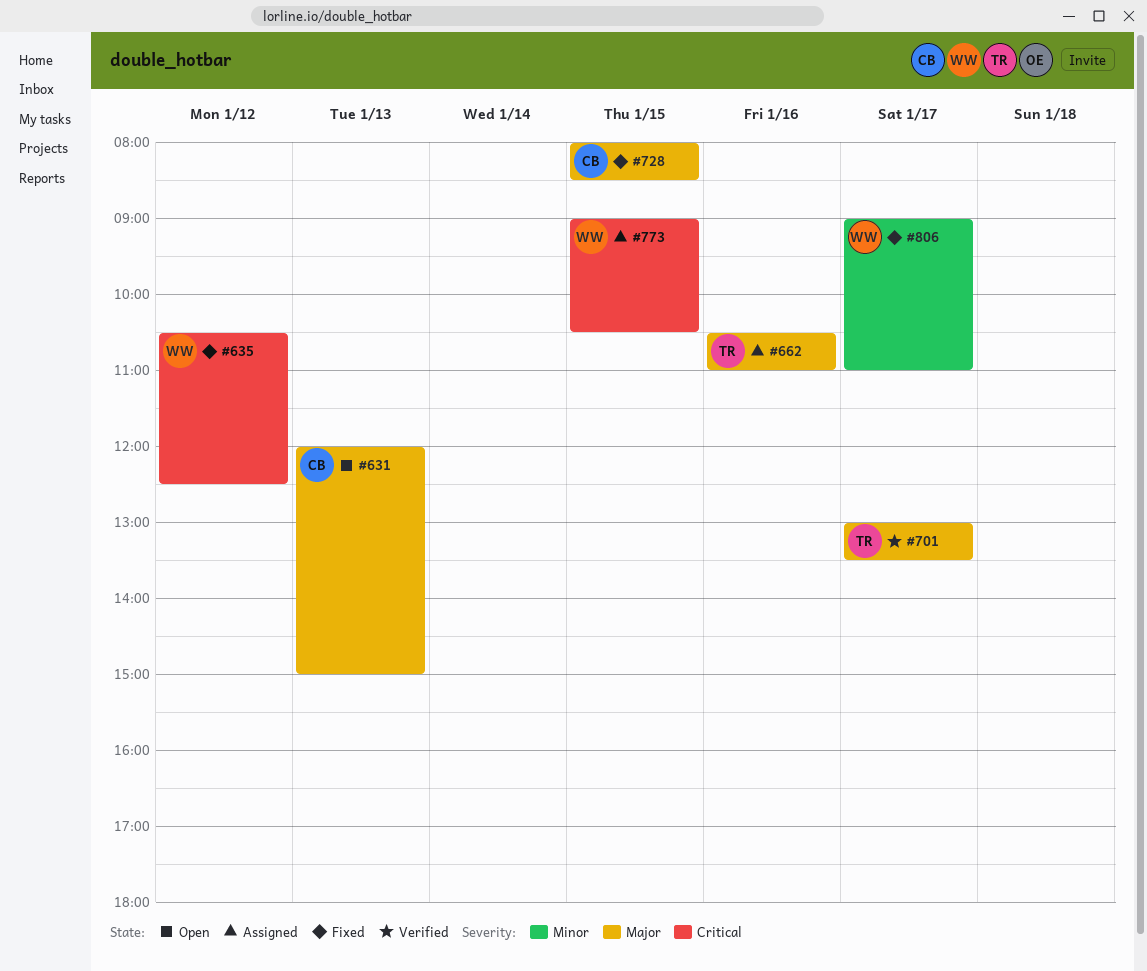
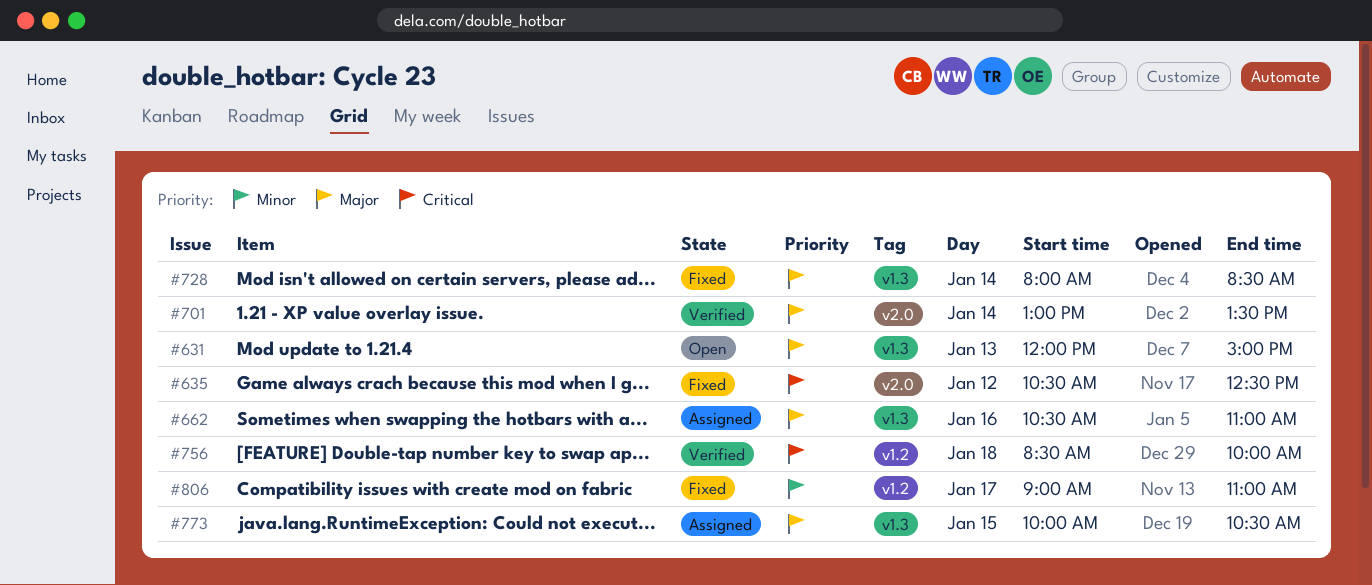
#701, day: Jan 17 -> Jan 14
#728, day: Jan 15 -> Jan 14
#756: none -> present
#773, priority: Critical -> Major
#773, begins: 09:00 -> 10:00

